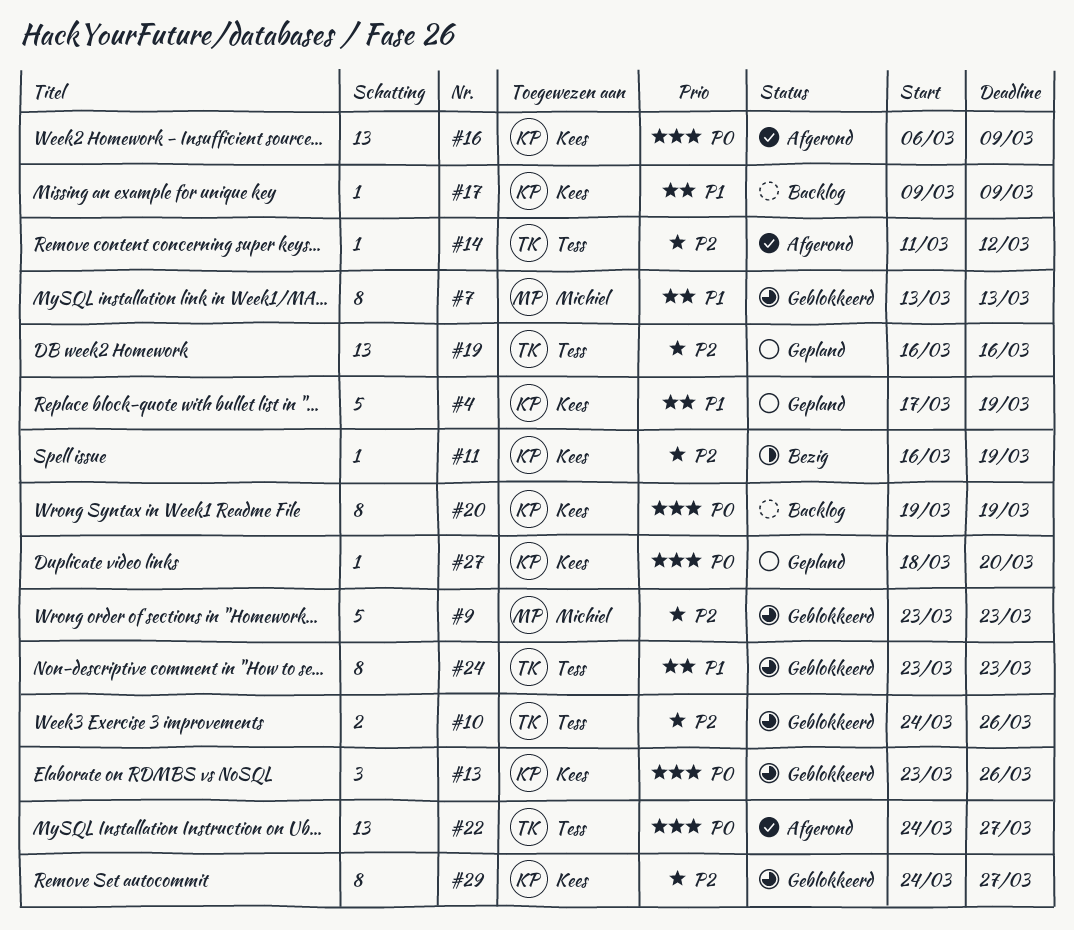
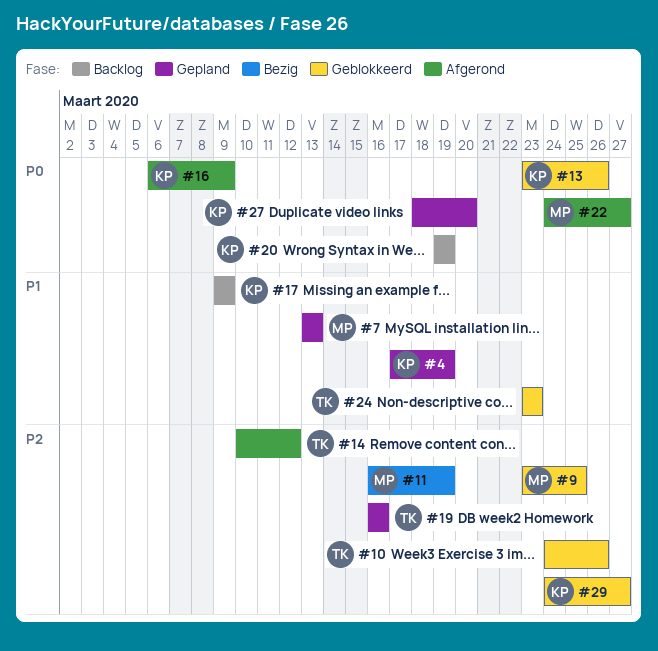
#7, status: Geblokkeerd -> Gepland
#9, due: Mar 23 -> Mar 25
#11, owner: Kees -> Michiel
#14, start: Mar 11 -> Mar 10
#22, owner: Tess -> Michiel

